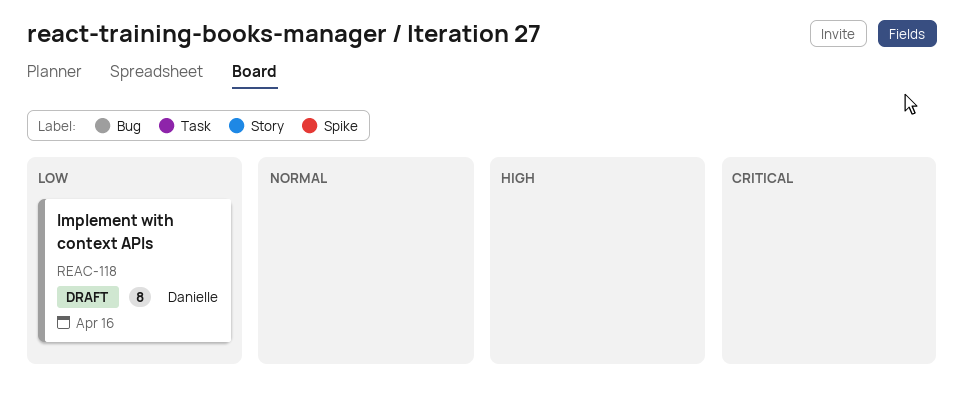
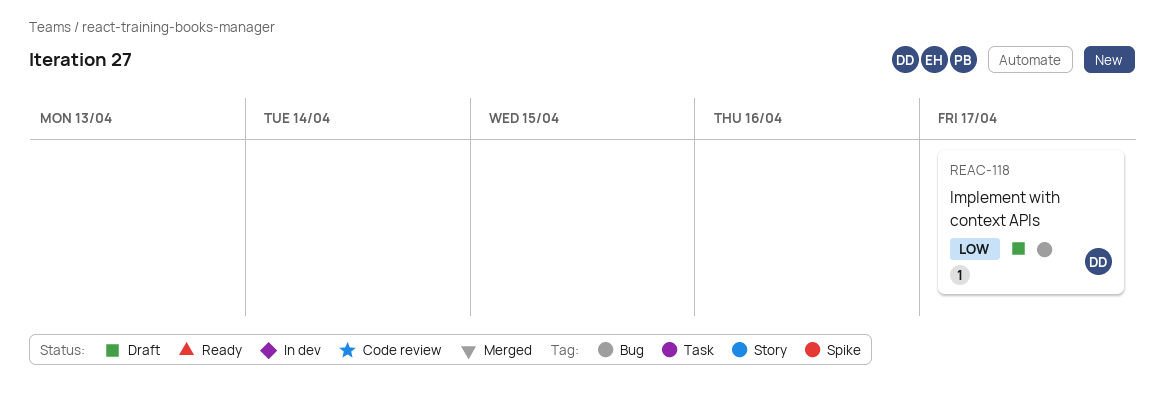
REAC-118, estimate: 8 -> 1
REAC-118, due: Apr 16 -> Apr 17

